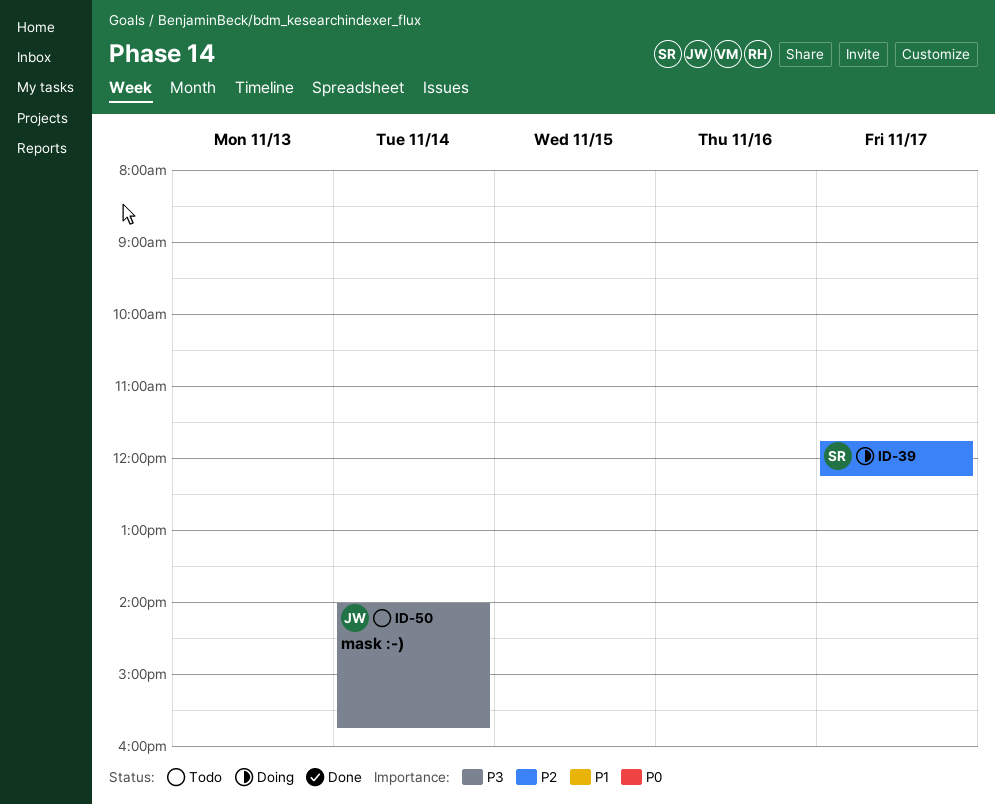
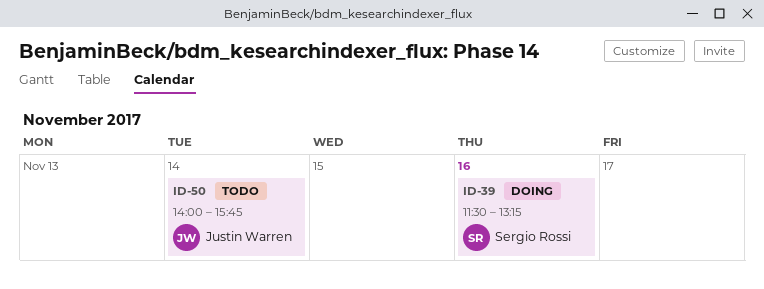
ID-39, day: Nov 17 -> Nov 16
ID-39, begins: 11:45 -> 11:30
ID-39, ends: 12:15 -> 13:15

